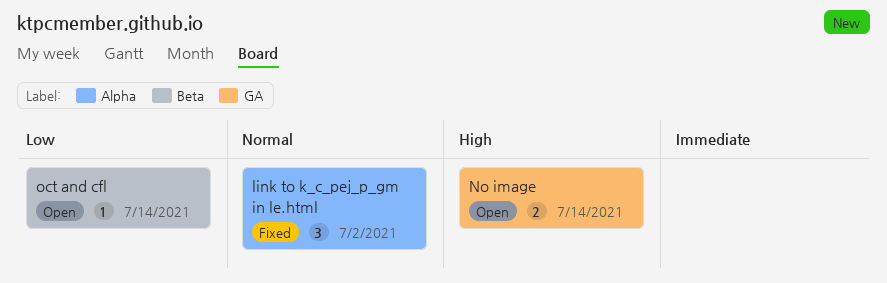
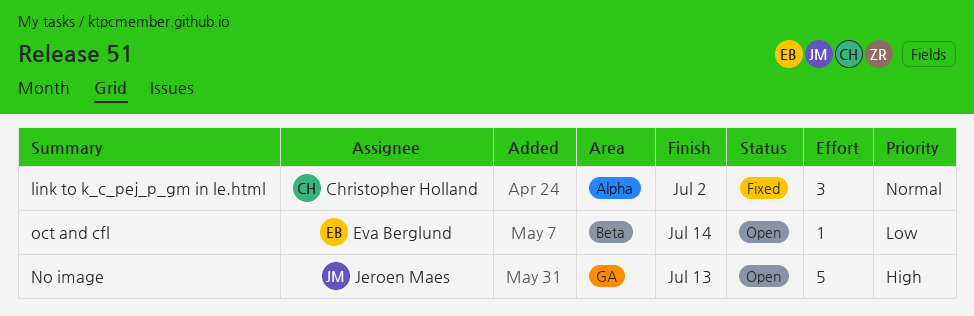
No image, estimate: 2 -> 5
No image, due: Jul 14 -> Jul 13

